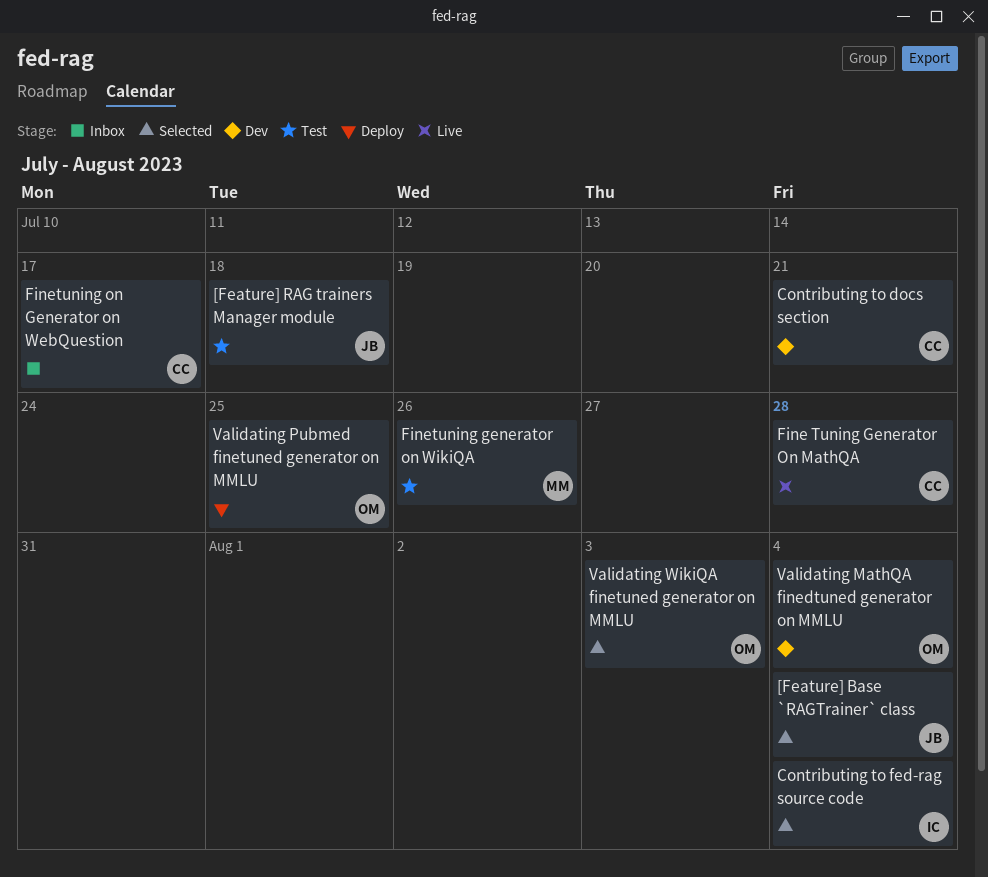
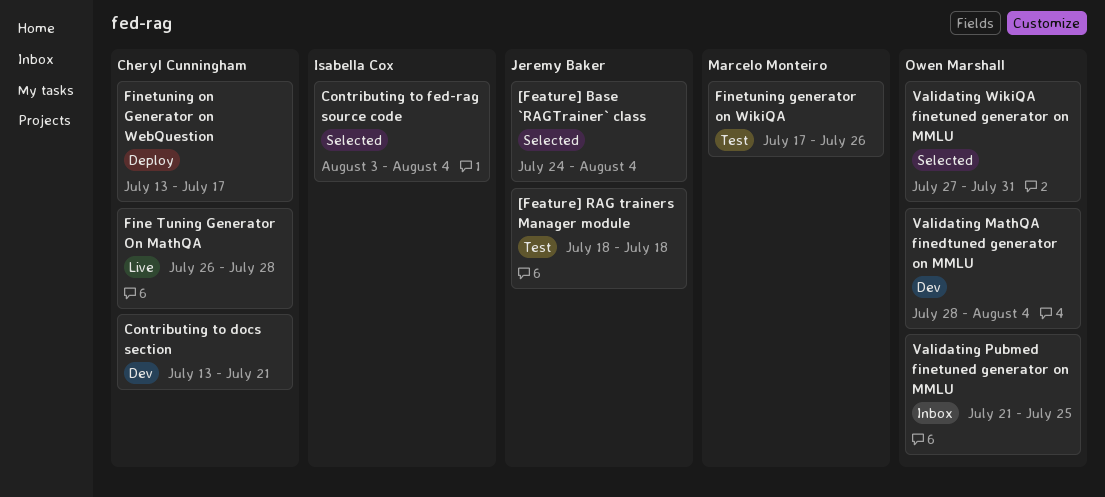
Finetuning on Generator on WebQuestion, status: Inbox -> Deploy
Validating Pubmed finetuned generator on MMLU, status: Deploy -> Inbox
Validating WikiQA finetuned generator on MMLU, due: Aug 3 -> Jul 31

